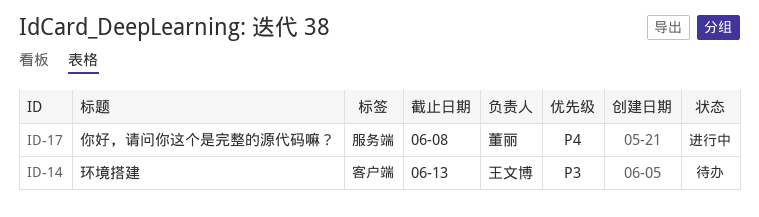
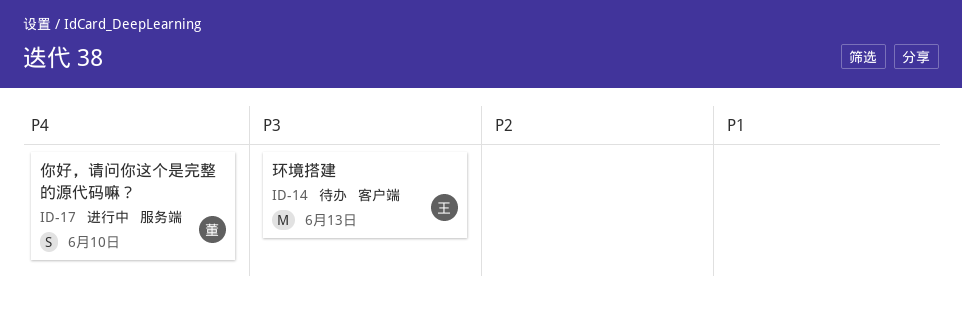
ID-17, due: Jun 8 -> Jun 10

